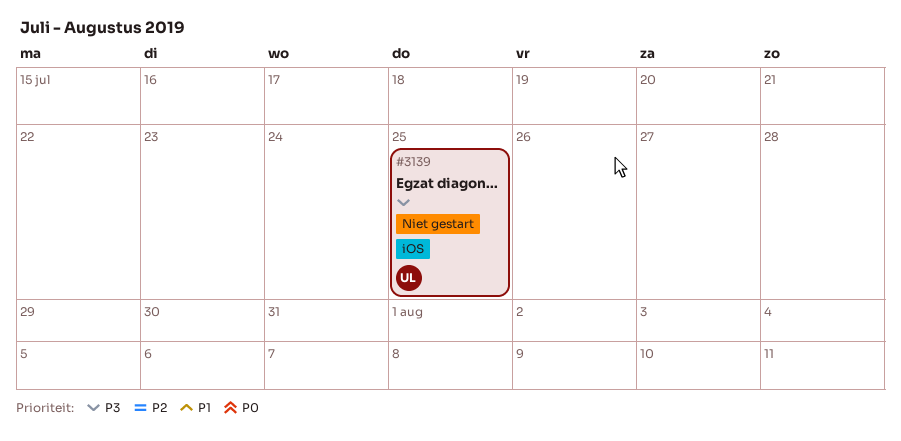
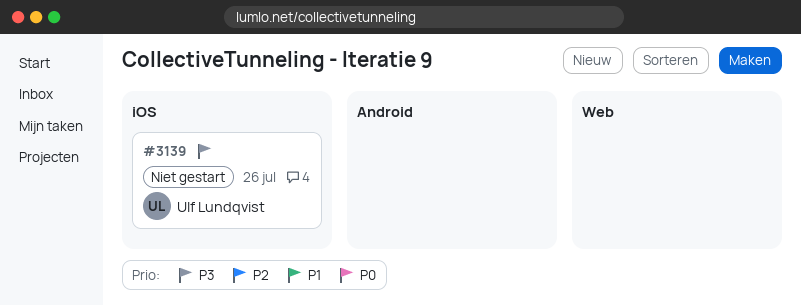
#3139, due: Jul 25 -> Jul 26

